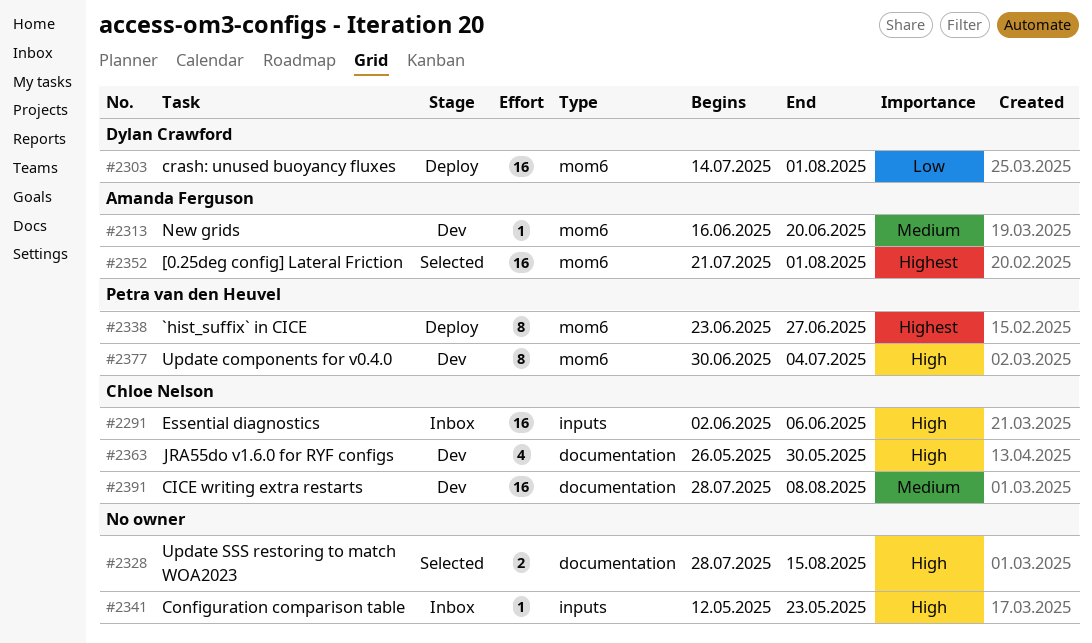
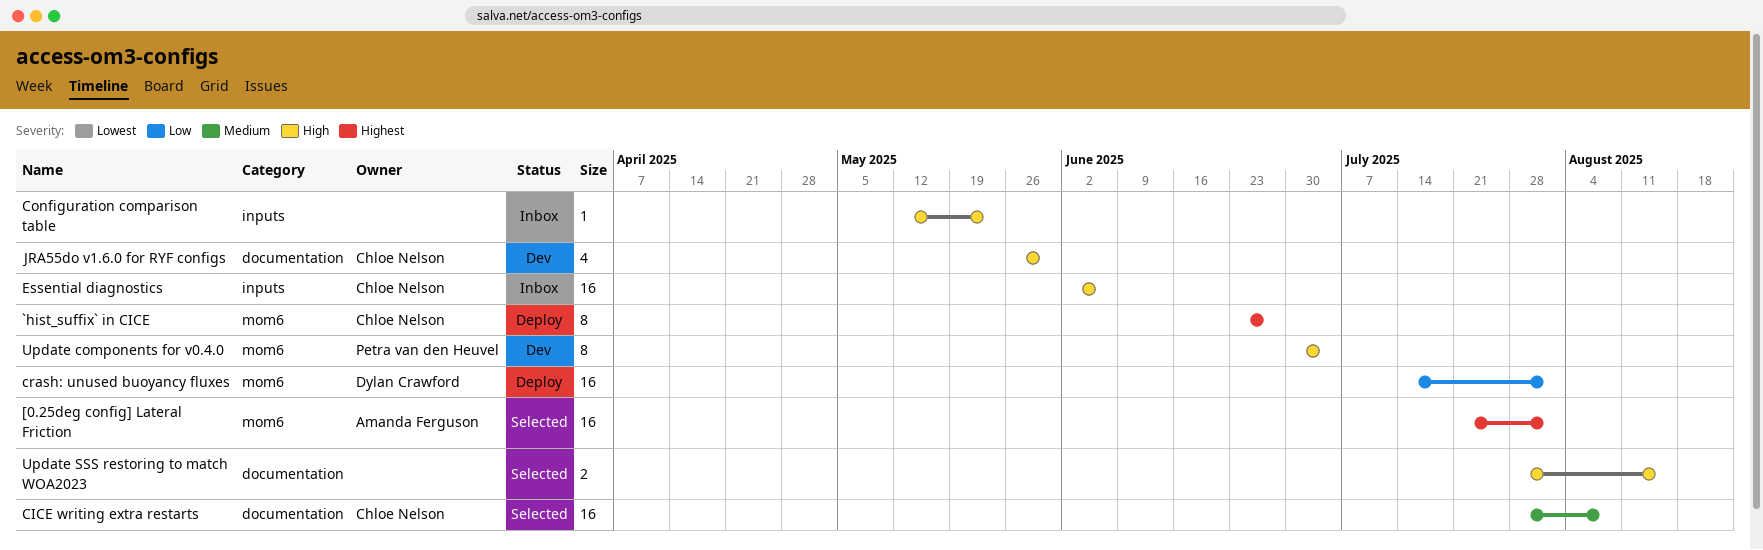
`hist_suffix` in CICE, owner: Petra van den Heuvel -> Chloe Nelson
CICE writing extra restarts, status: Dev -> Selected
New grids: present -> none

